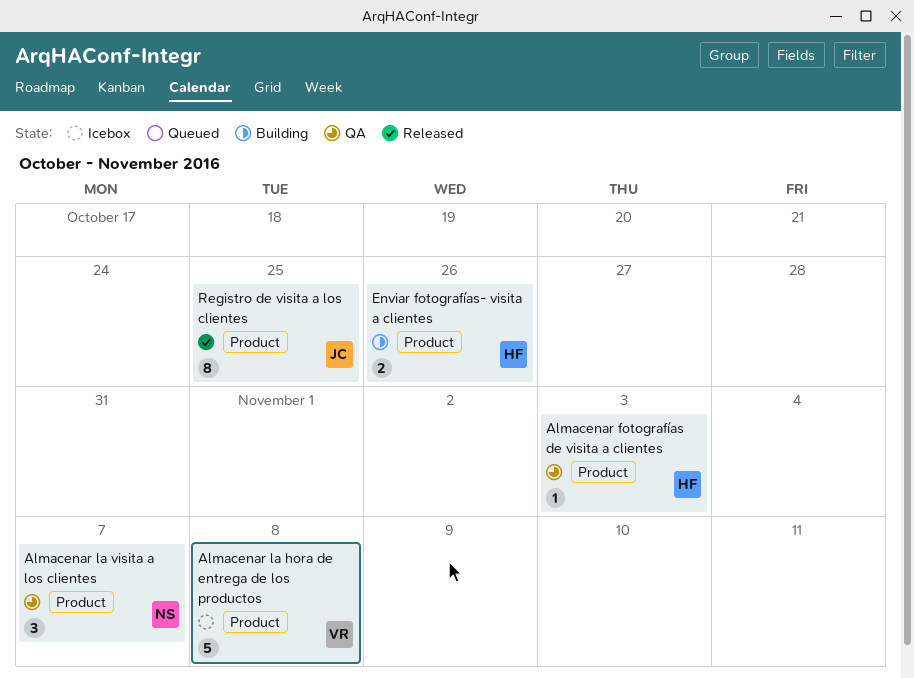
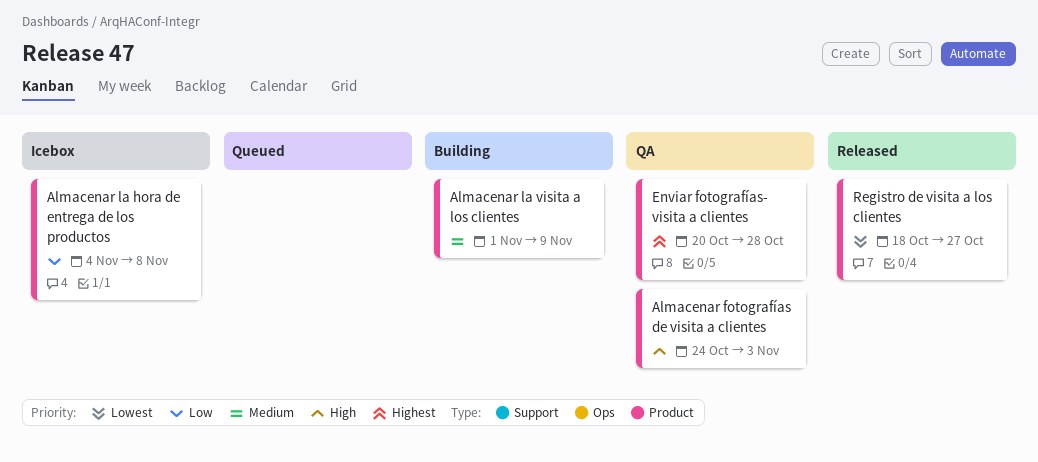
Almacenar la visita a los clientes, status: QA -> Building
Almacenar la visita a los clientes, due: Nov 7 -> Nov 9
Enviar fotografías- visita a clientes, status: Building -> QA
Enviar fotografías- visita a clientes, due: Oct 26 -> Oct 28
Registro de visita a los clientes, due: Oct 25 -> Oct 27

